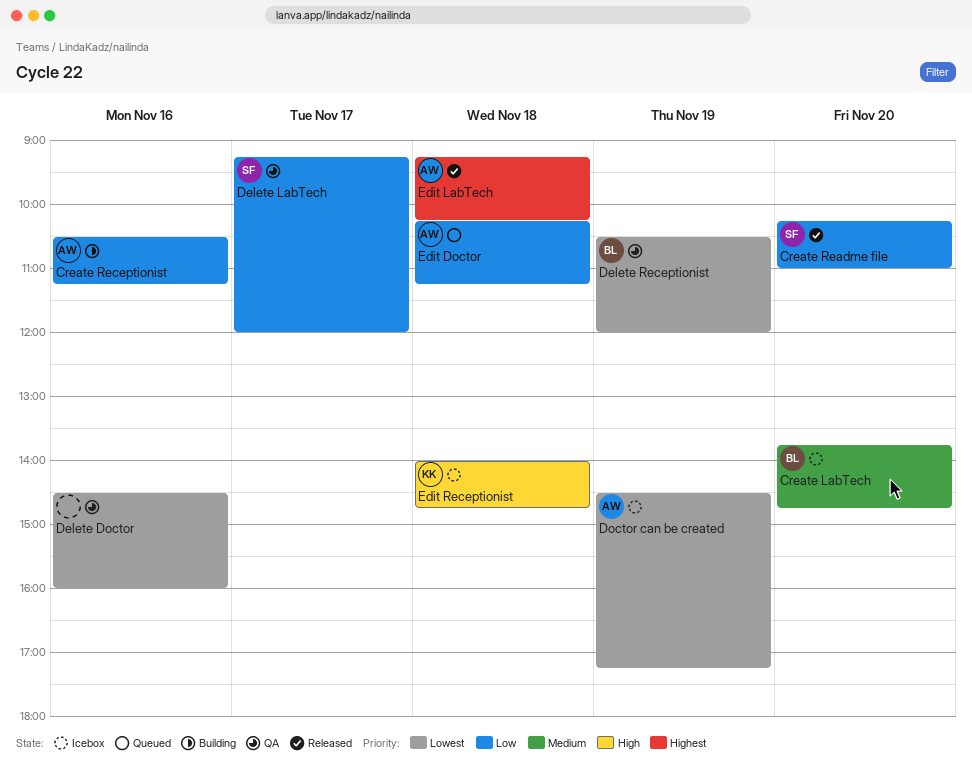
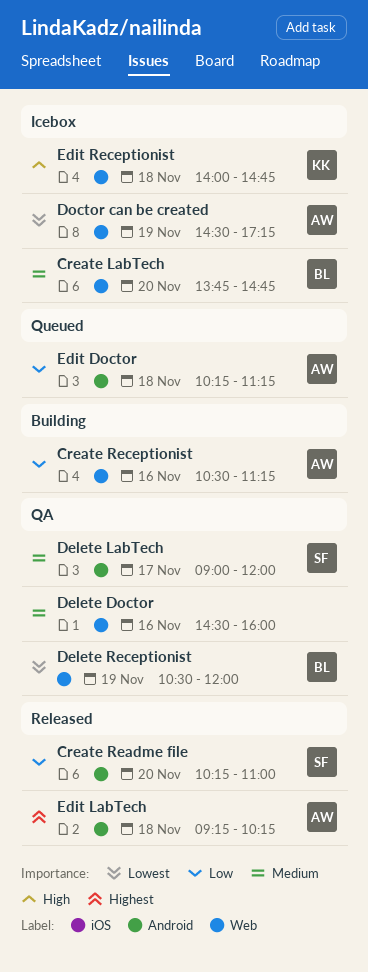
Delete Doctor, priority: Lowest -> Medium
Delete LabTech, priority: Low -> Medium
Delete LabTech, begins: 09:15 -> 09:00

